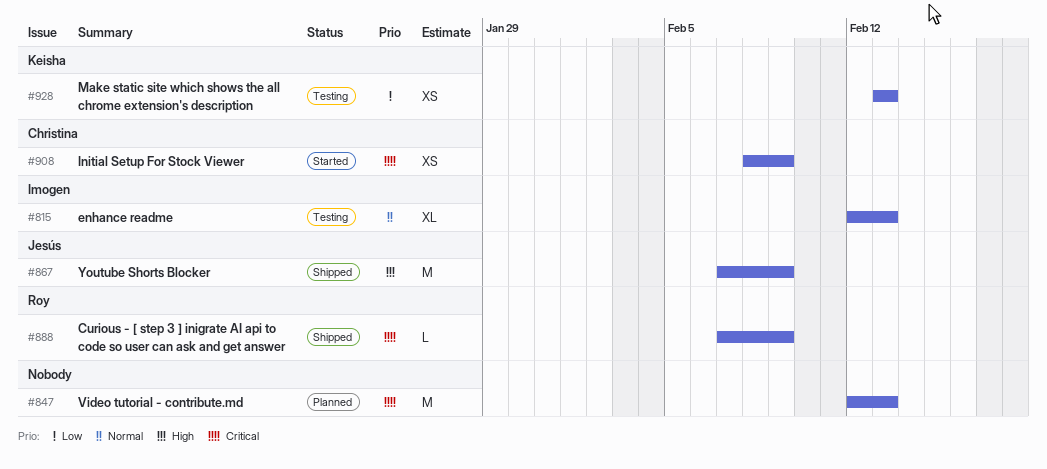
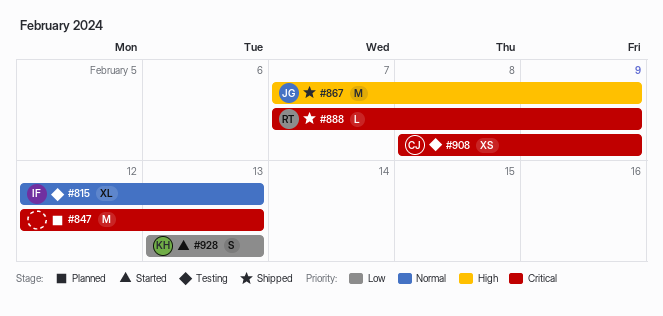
#908, status: Started -> Testing
#928, status: Testing -> Started
#928, estimate: XS -> S

